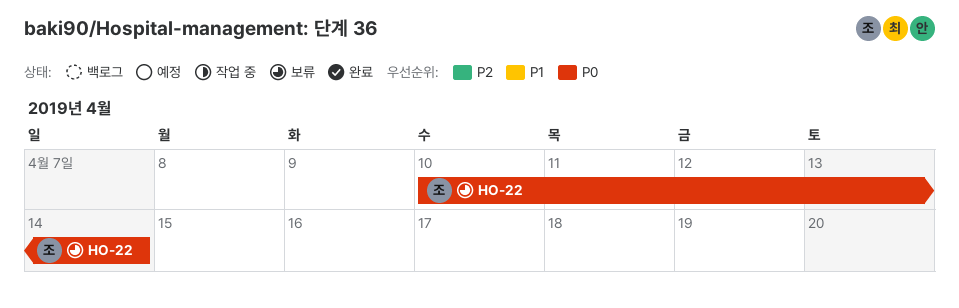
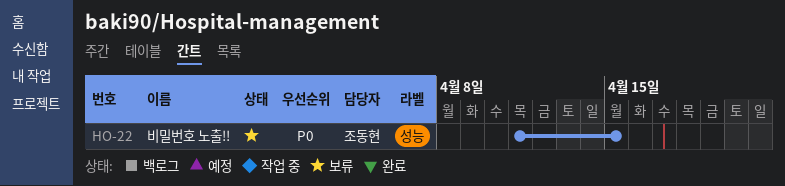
HO-22, start: Apr 10 -> Apr 11
HO-22, due: Apr 14 -> Apr 15

